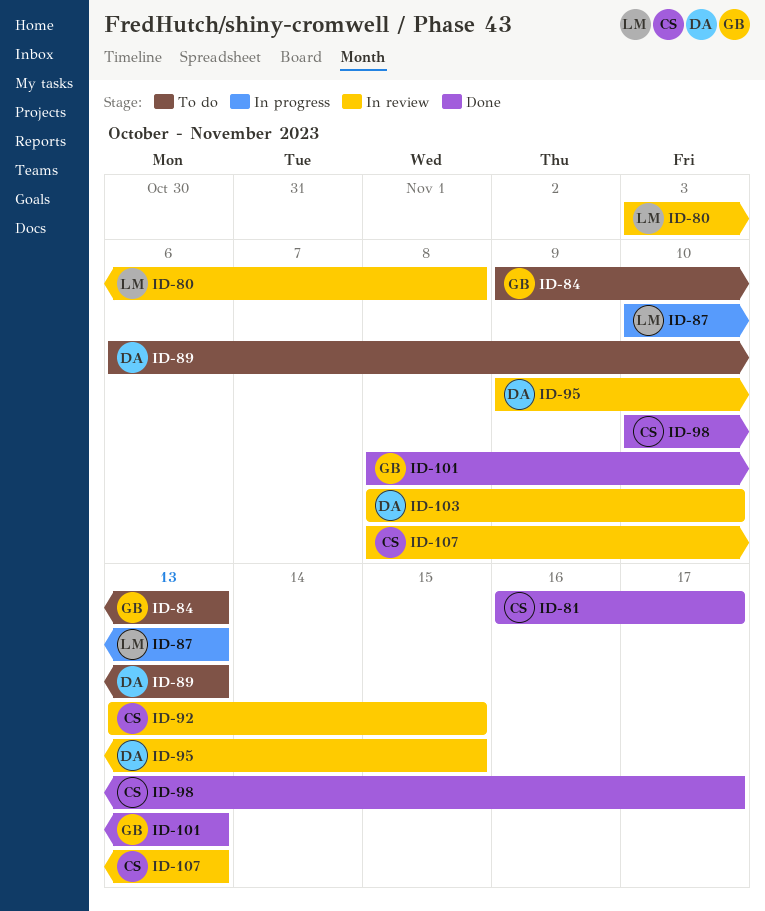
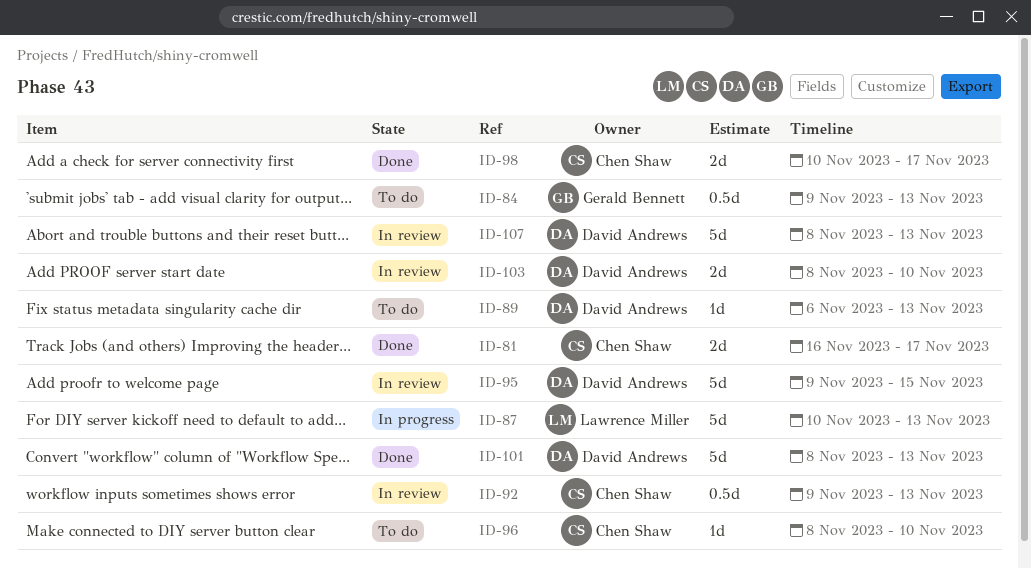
ID-80: present -> none
ID-92, start: Nov 13 -> Nov 9
ID-92, due: Nov 15 -> Nov 13
ID-96: none -> present
ID-101, owner: Gerald Bennett -> David Andrews
ID-107, owner: Chen Shaw -> David Andrews

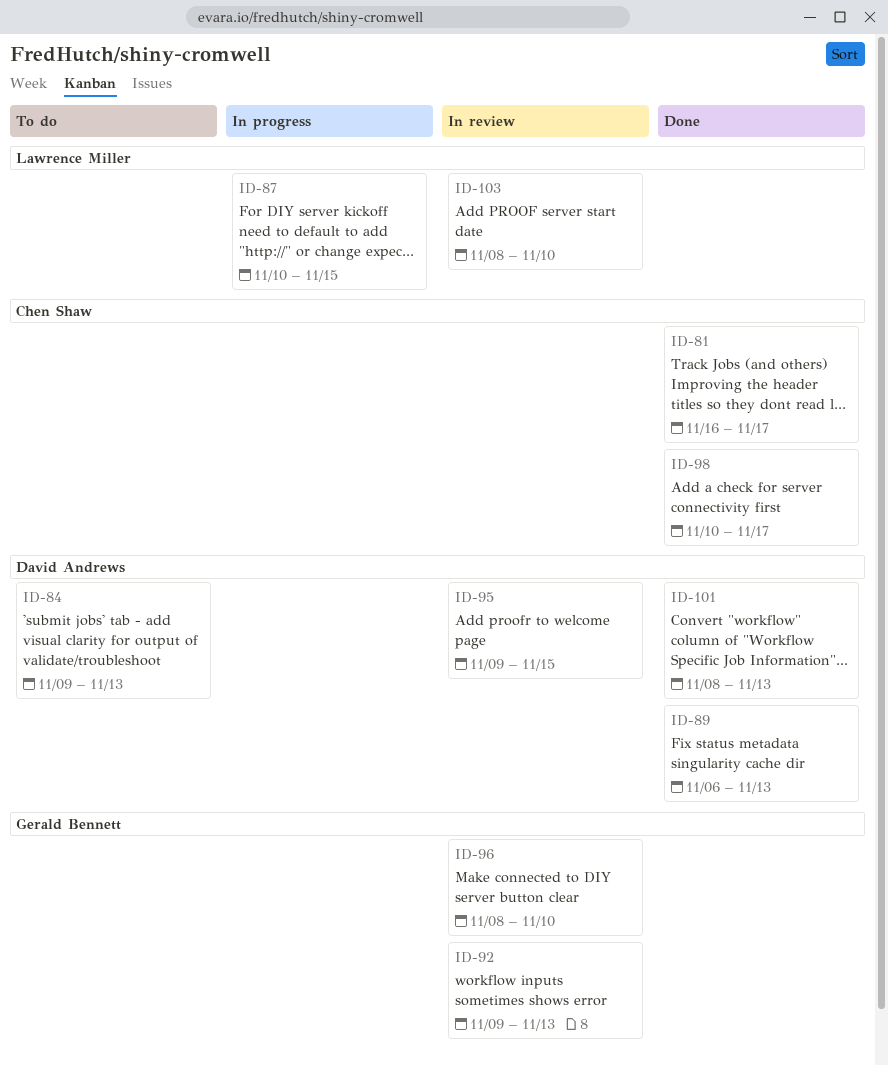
ID-84, owner: Gerald Bennett -> David Andrews
ID-87, due: Nov 13 -> Nov 15
ID-89, status: To do -> Done
ID-92, owner: Chen Shaw -> Gerald Bennett
ID-96, status: To do -> In review
ID-96, owner: Chen Shaw -> Gerald Bennett
ID-103, owner: David Andrews -> Lawrence Miller
ID-107: present -> none

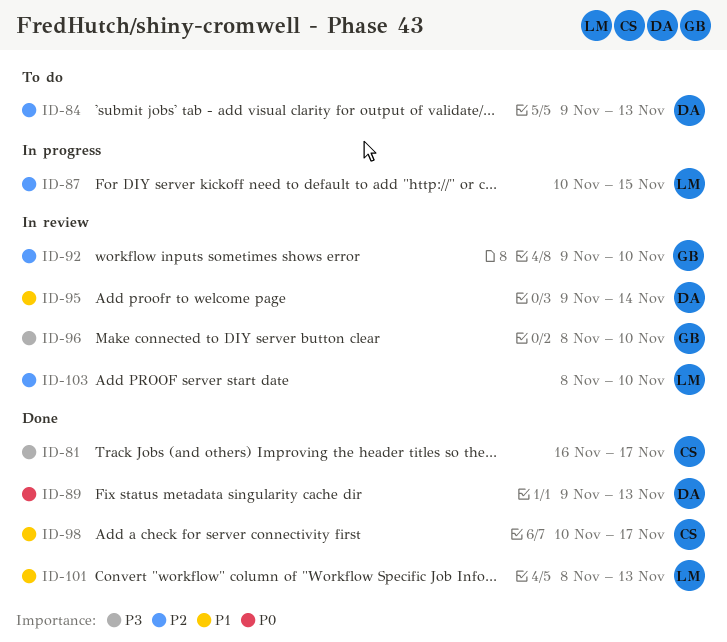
ID-89, start: Nov 6 -> Nov 9
ID-92, due: Nov 13 -> Nov 10
ID-95, due: Nov 15 -> Nov 14
ID-101, owner: David Andrews -> Lawrence Miller

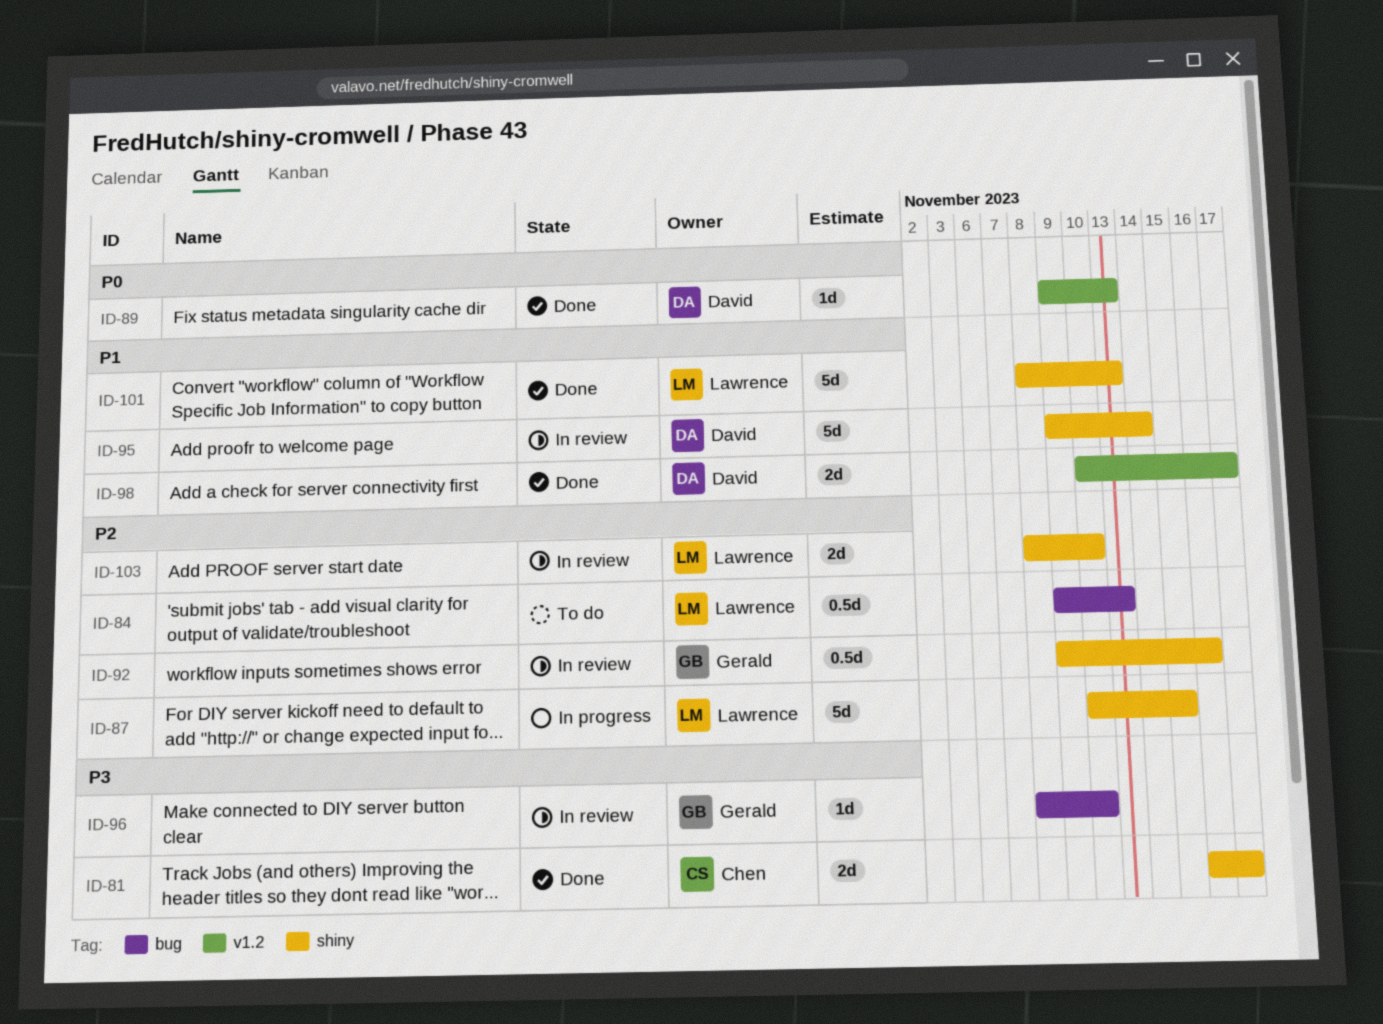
ID-84, owner: David -> Lawrence
ID-92, due: Nov 10 -> Nov 16
ID-98, owner: Chen -> David

